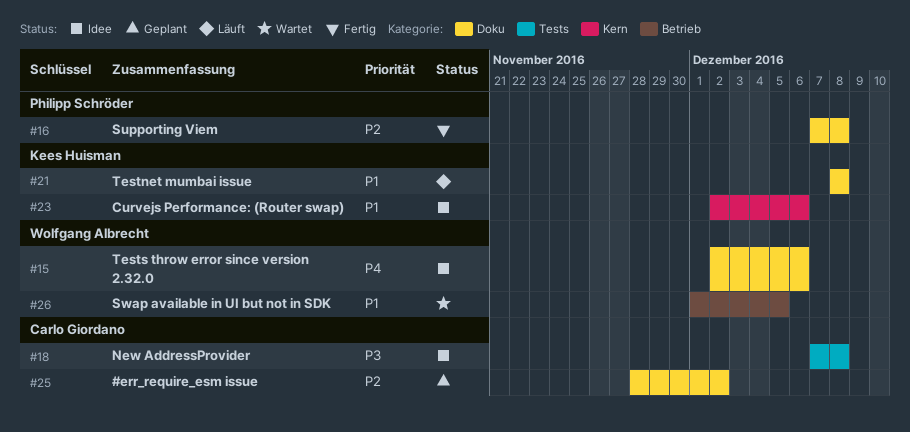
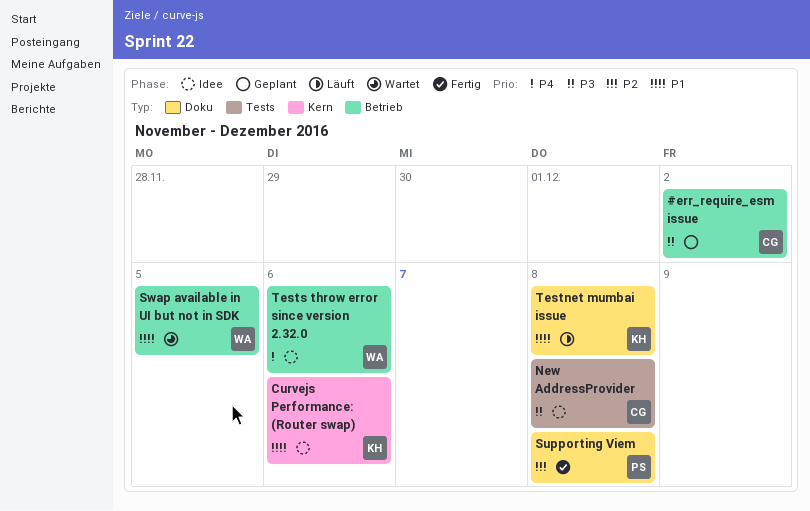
#err_require_esm issue, priority: P2 -> P3
#err_require_esm issue, label: Doku -> Betrieb
Tests throw error since version 2.32.0, label: Doku -> Betrieb

